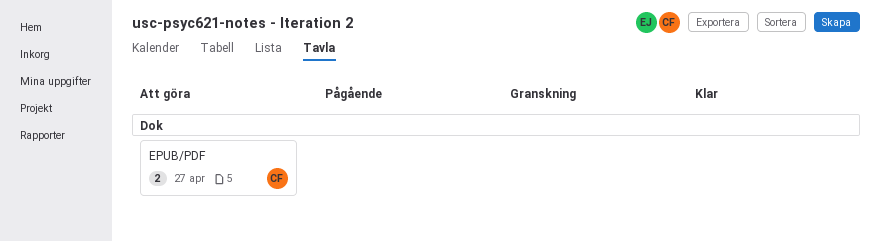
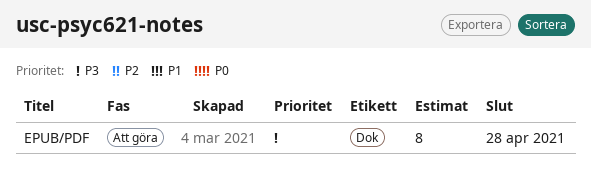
EPUB/PDF, estimate: 2 -> 8
EPUB/PDF, due: Apr 27 -> Apr 28

